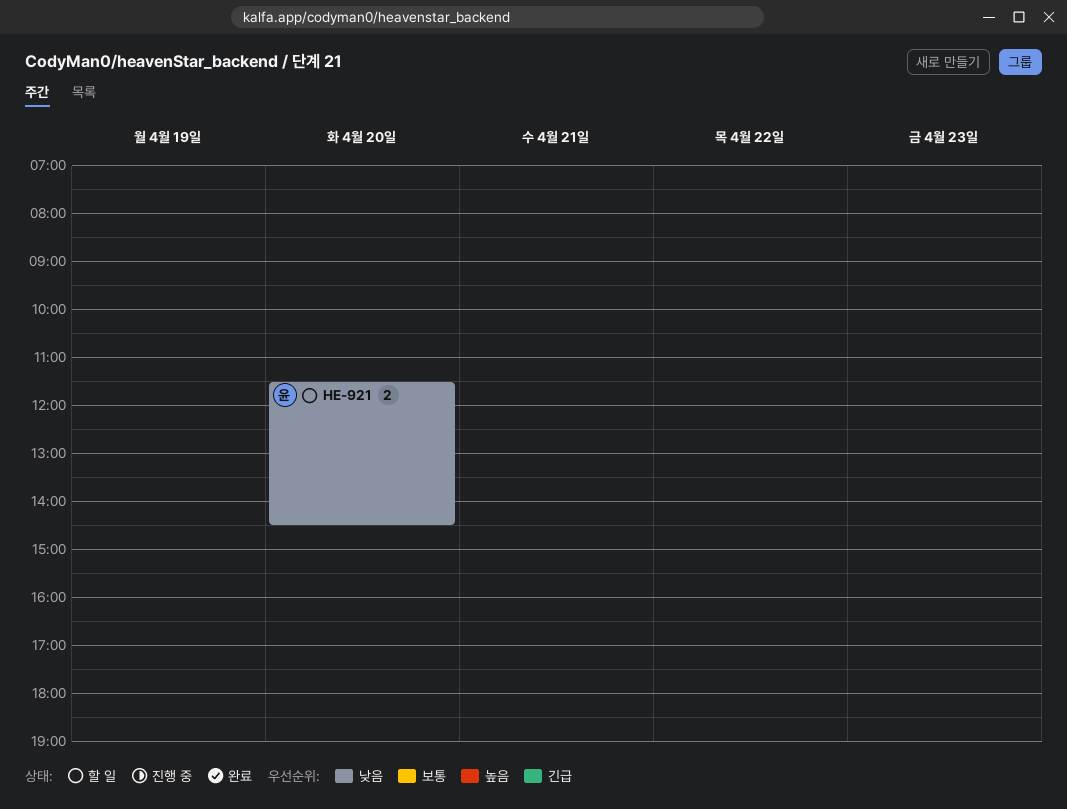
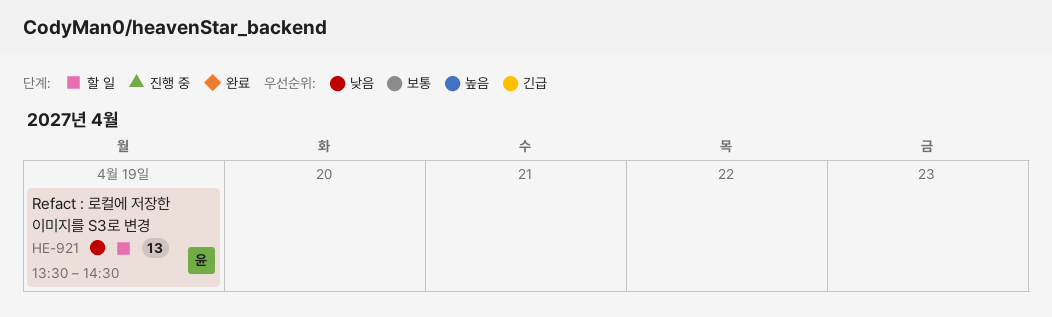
HE-921, estimate: 2 -> 13
HE-921, day: Apr 20 -> Apr 19
HE-921, begins: 11:30 -> 13:30

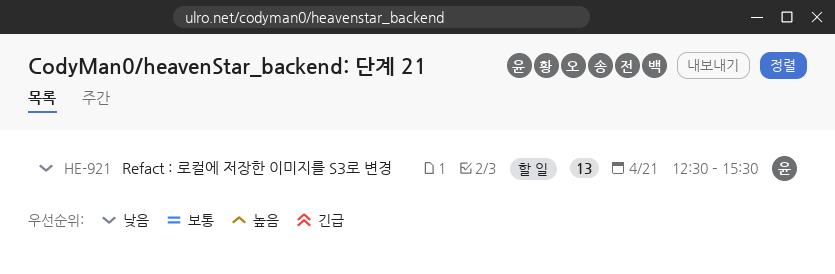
HE-921, day: Apr 19 -> Apr 21
HE-921, begins: 13:30 -> 12:30
HE-921, ends: 14:30 -> 15:30

